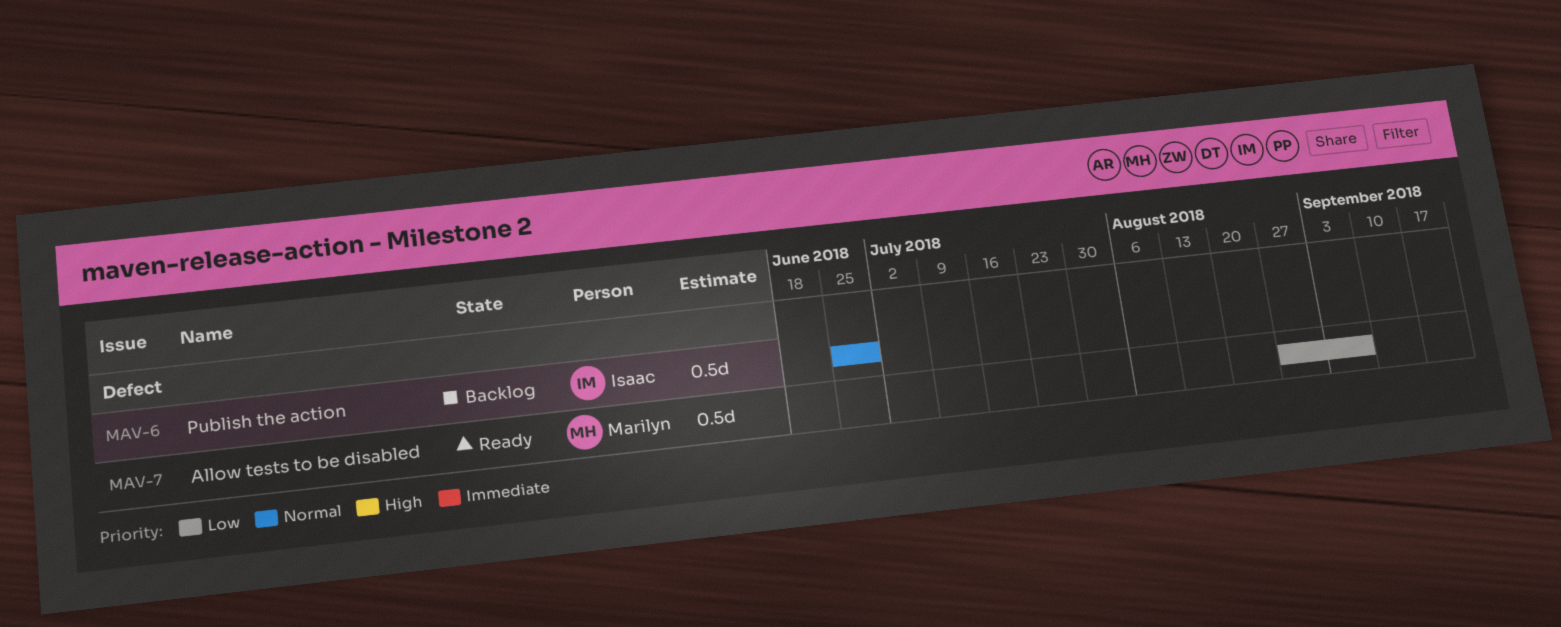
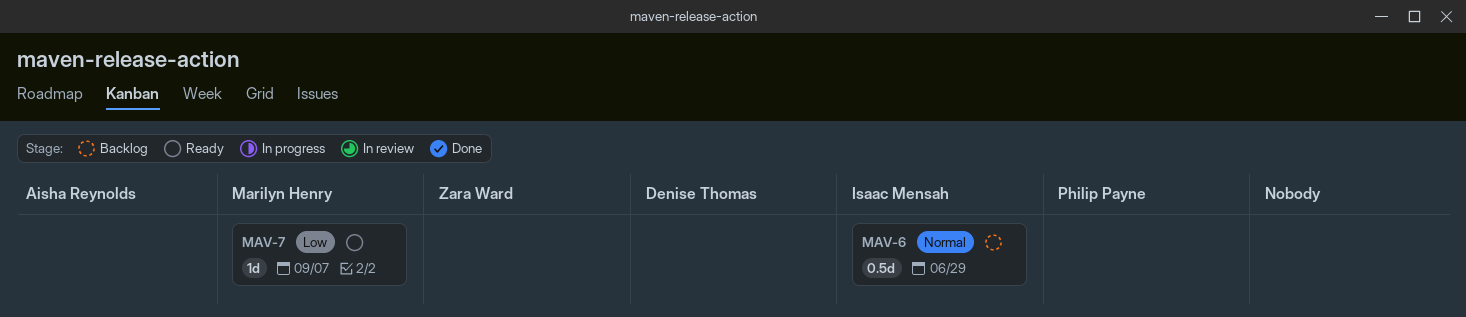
MAV-7, estimate: 0.5d -> 1d

